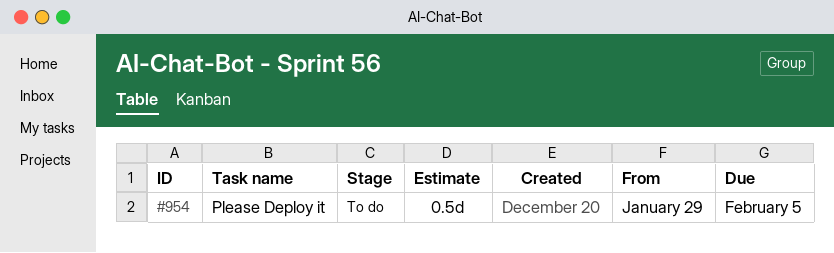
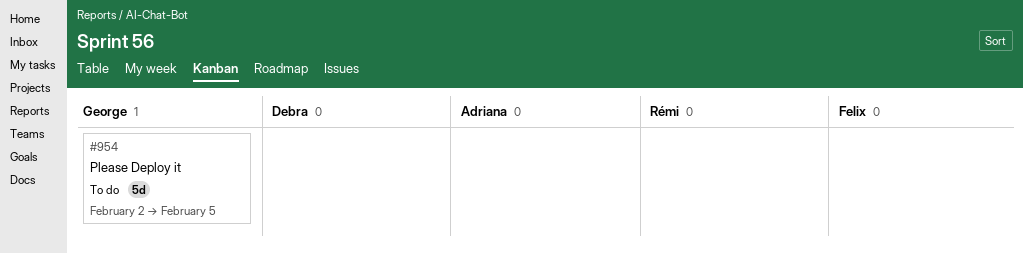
#954, estimate: 0.5d -> 5d
#954, start: Jan 29 -> Feb 2

